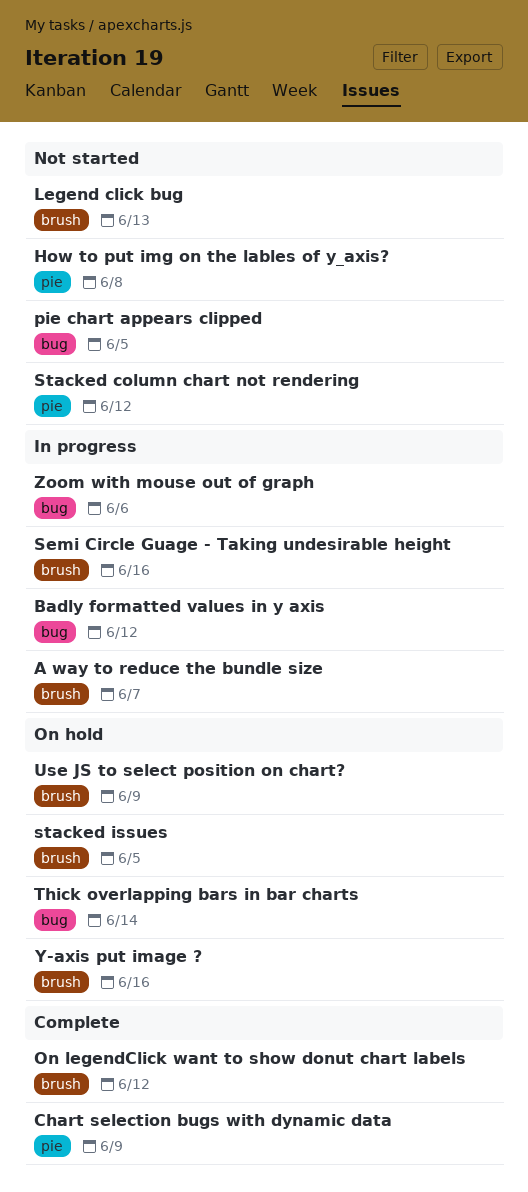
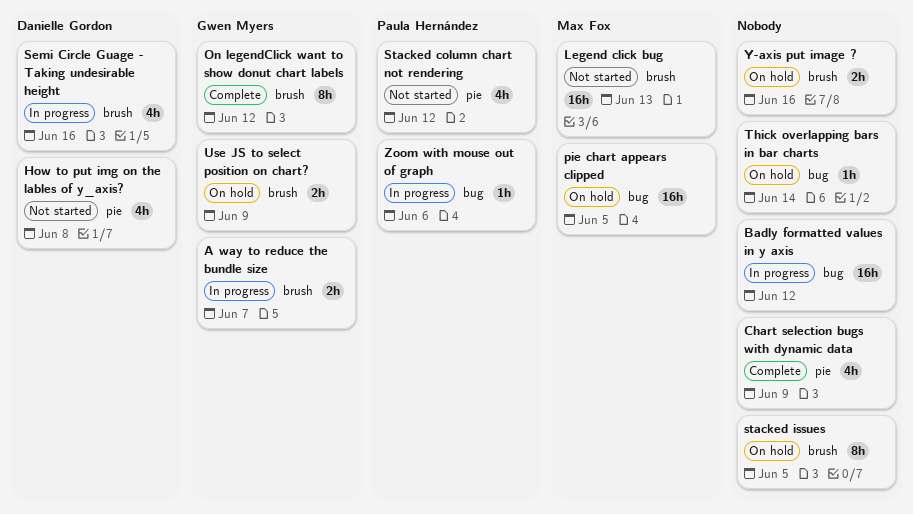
pie chart appears clipped, status: Not started -> On hold

